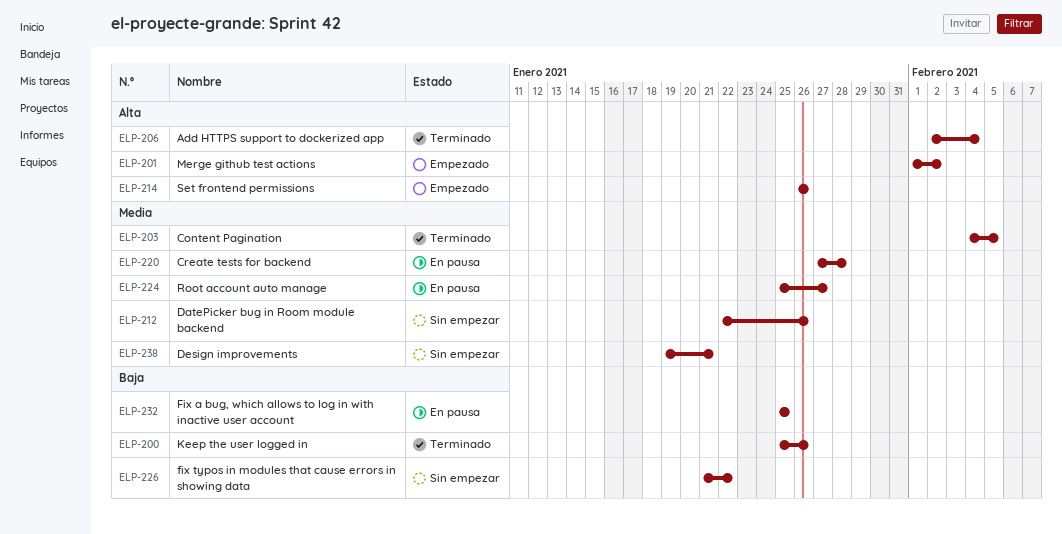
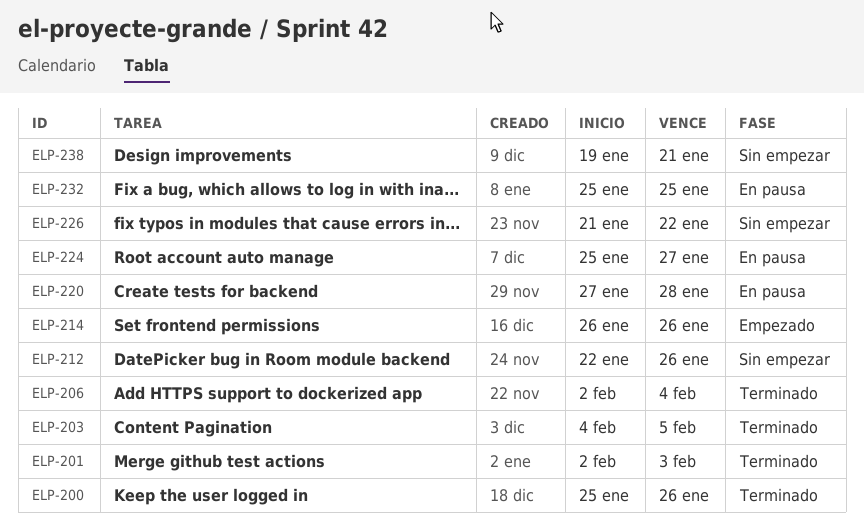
ELP-201, status: Empezado -> Terminado
ELP-201, start: Feb 1 -> Feb 2
ELP-201, due: Feb 2 -> Feb 3

